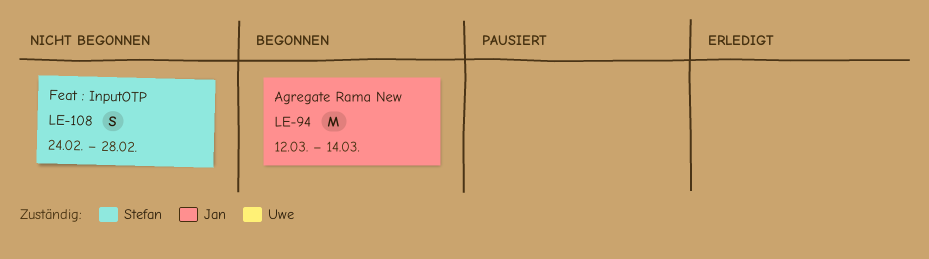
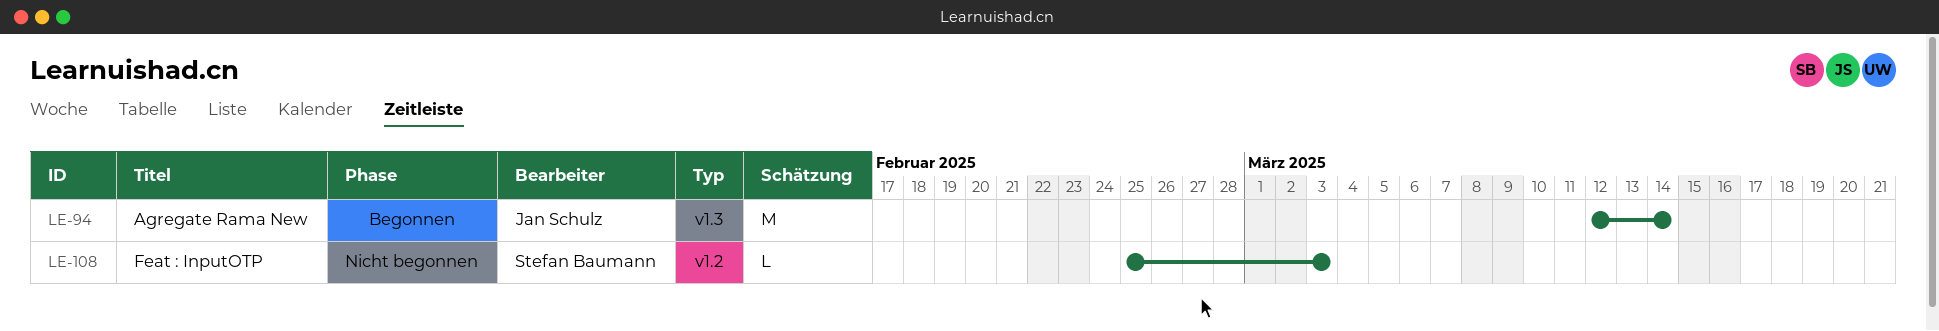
LE-108, estimate: S -> L
LE-108, start: Feb 24 -> Feb 25
LE-108, due: Feb 28 -> Mar 3

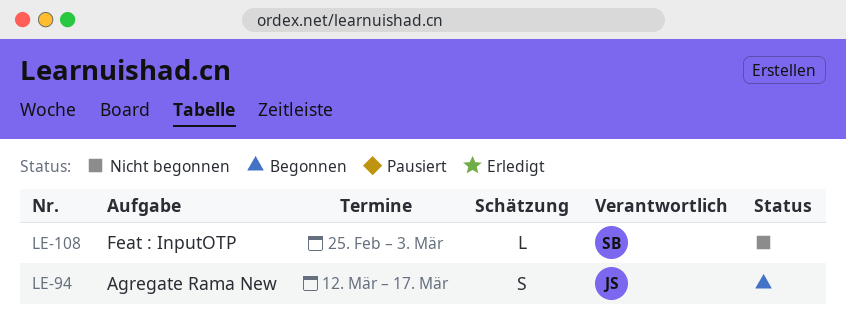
LE-94, estimate: M -> S
LE-94, due: Mar 14 -> Mar 17

